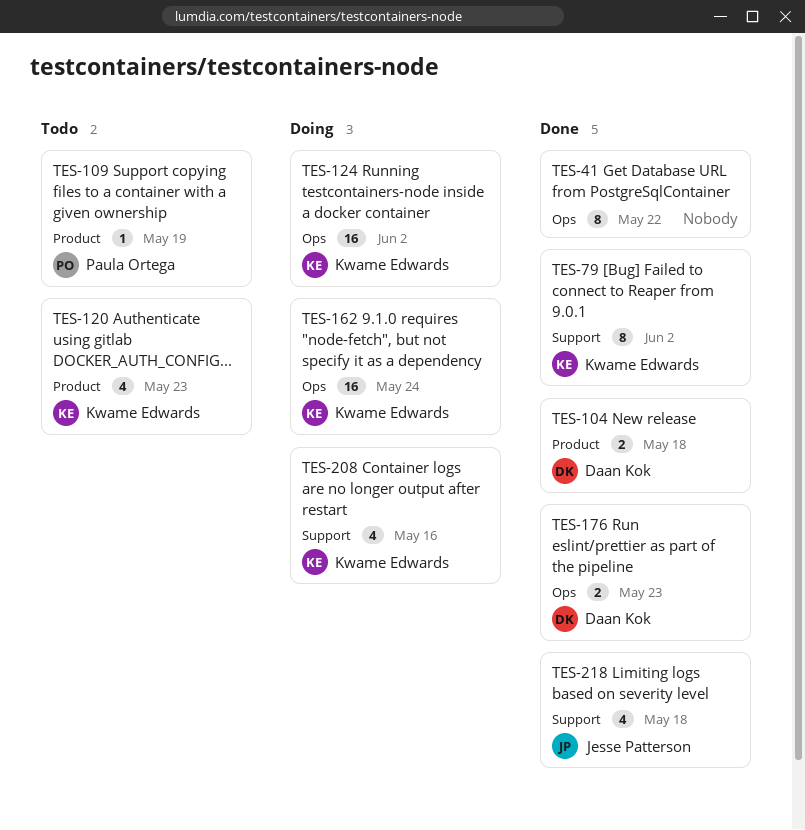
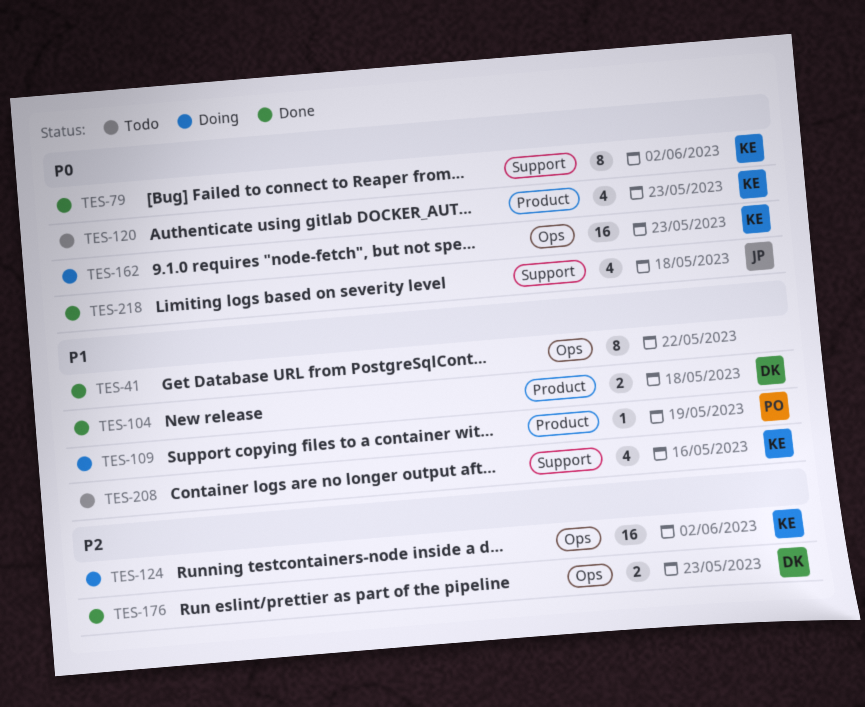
TES-109, status: Todo -> Doing
TES-162, due: May 24 -> May 23
TES-208, status: Doing -> Todo

